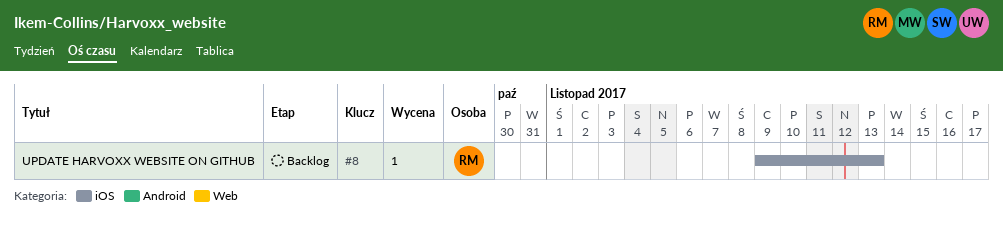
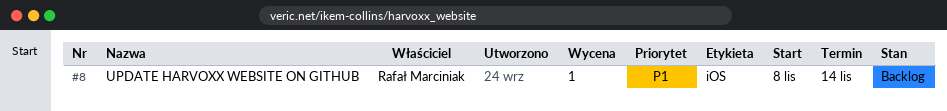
#8, start: Nov 9 -> Nov 8
#8, due: Nov 13 -> Nov 14

